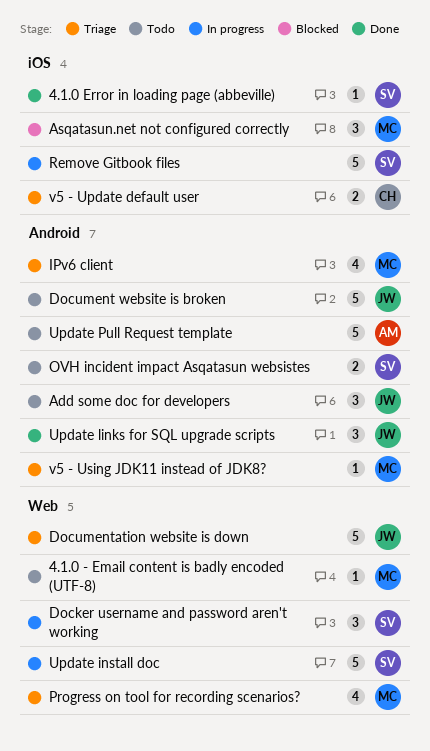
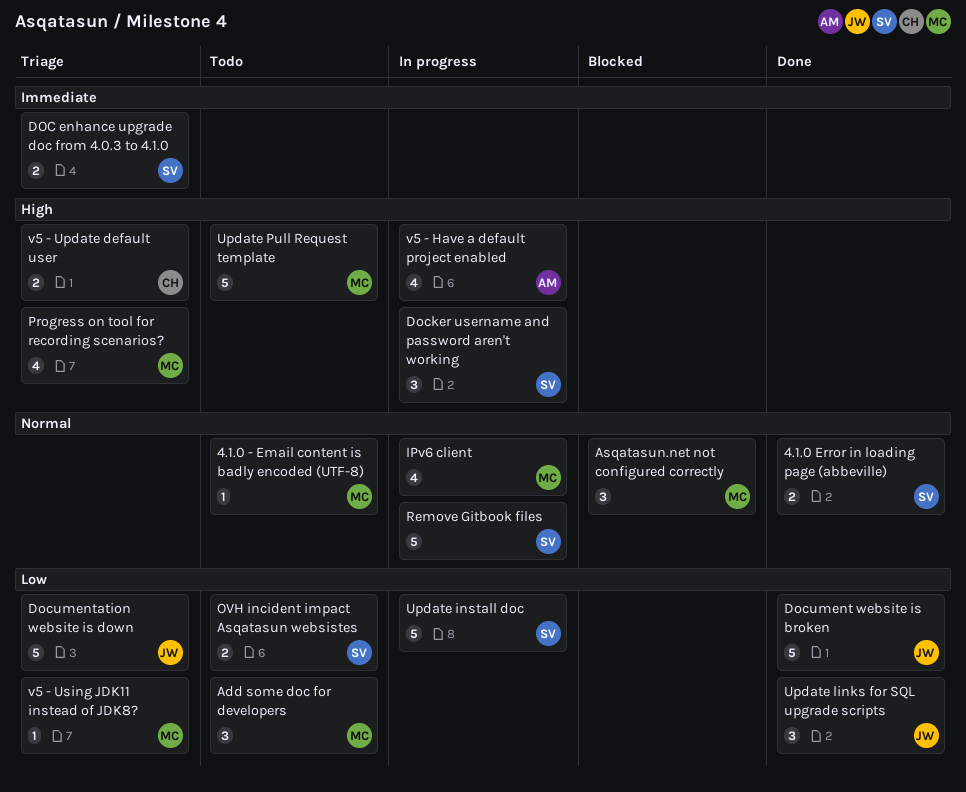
4.1.0 Error in loading page (abbeville), estimate: 1 -> 2
Add some doc for developers, owner: JW -> MC
DOC enhance upgrade doc from 4.0.3 to 4.1.0: none -> present
Document website is broken, status: Todo -> Done
IPv6 client, status: Triage -> In progress
Update Pull Request template, owner: AM -> MC
v5 - Have a default project enabled: none -> present

